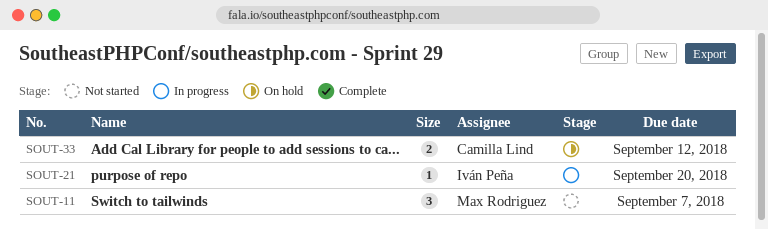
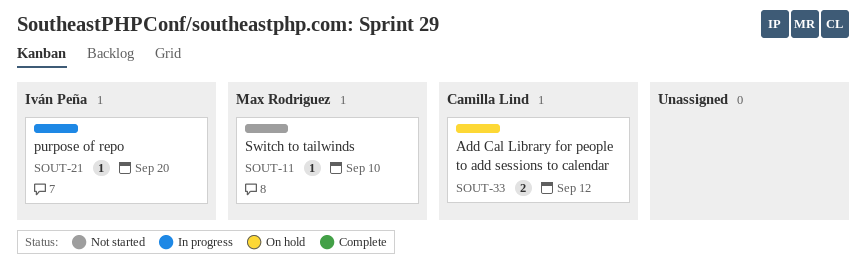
SOUT-11, estimate: 3 -> 1
SOUT-11, due: Sep 7 -> Sep 10

